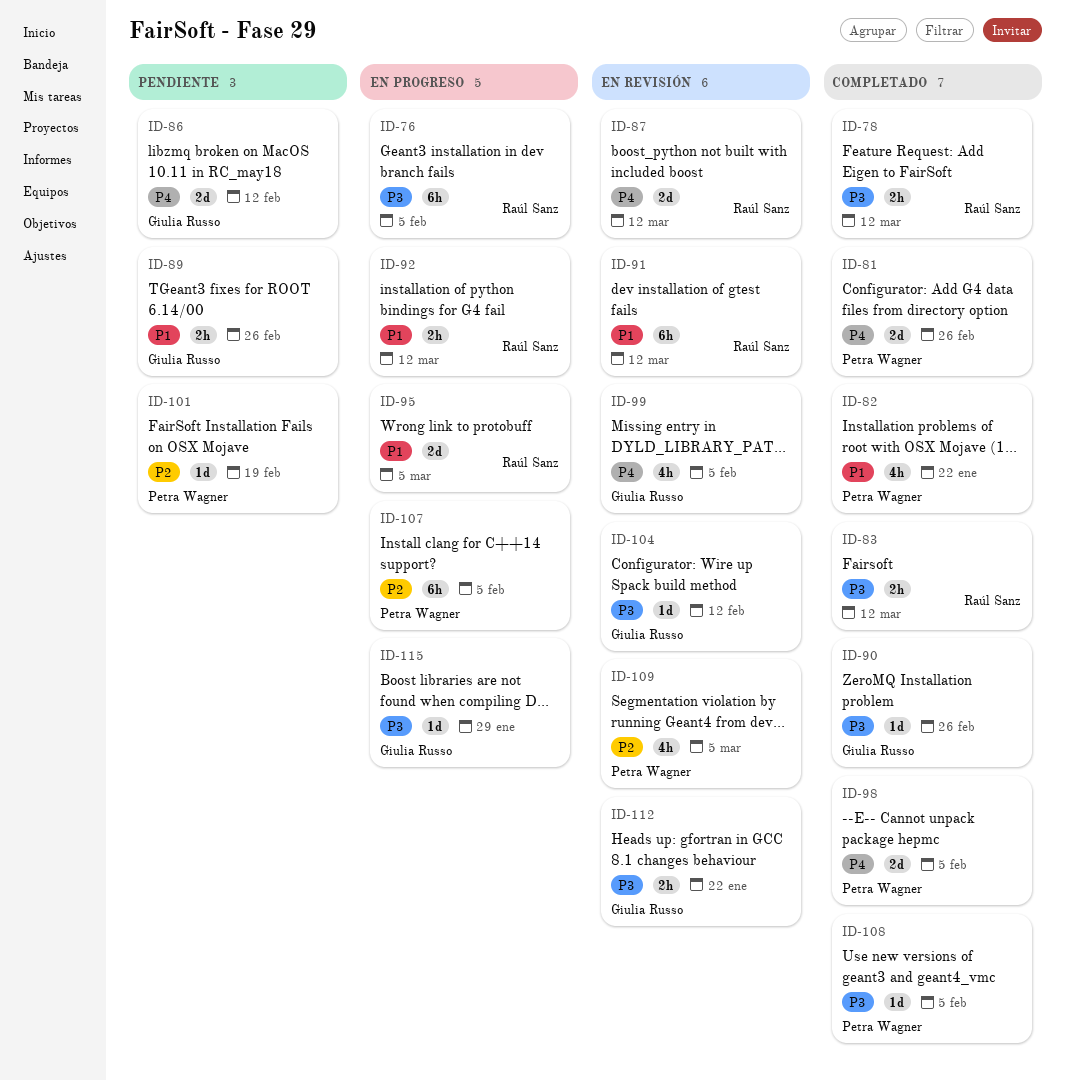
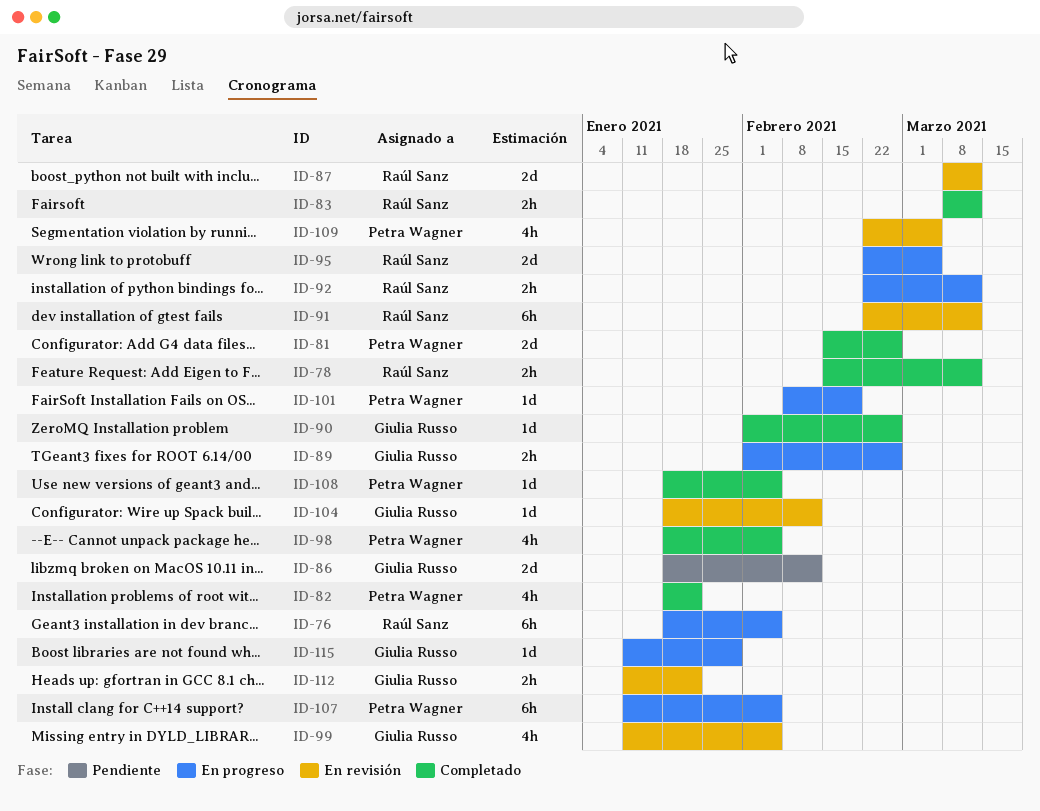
ID-89, status: Pendiente -> En progreso
ID-98, estimate: 2d -> 4h
ID-101, status: Pendiente -> En progreso

